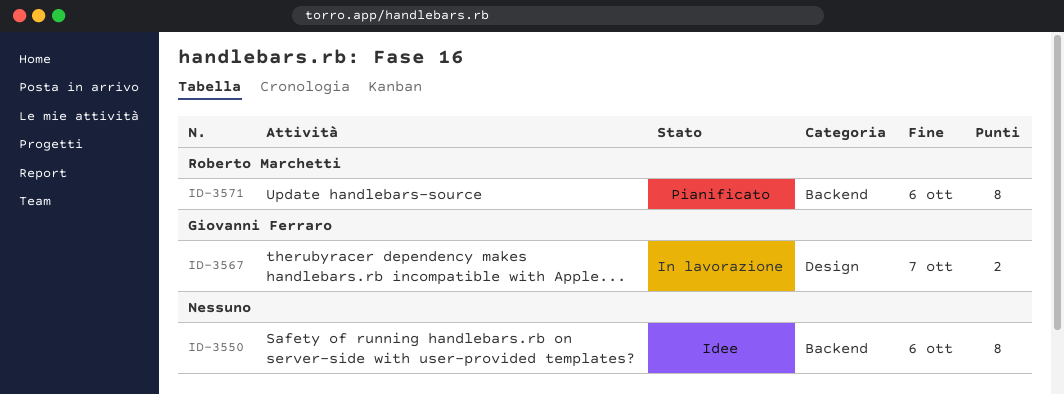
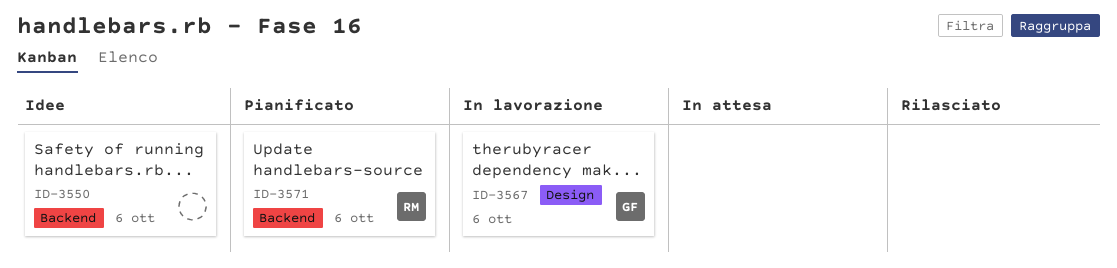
ID-3567, due: Oct 7 -> Oct 6

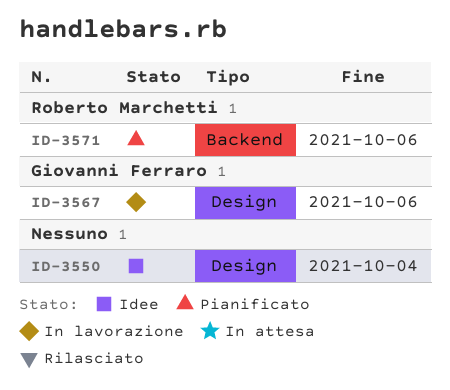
ID-3550, label: Backend -> Design
ID-3550, due: Oct 6 -> Oct 4

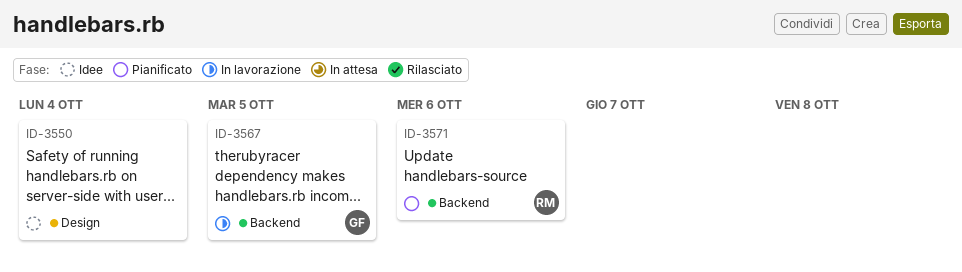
ID-3567, label: Design -> Backend
ID-3567, due: Oct 6 -> Oct 5

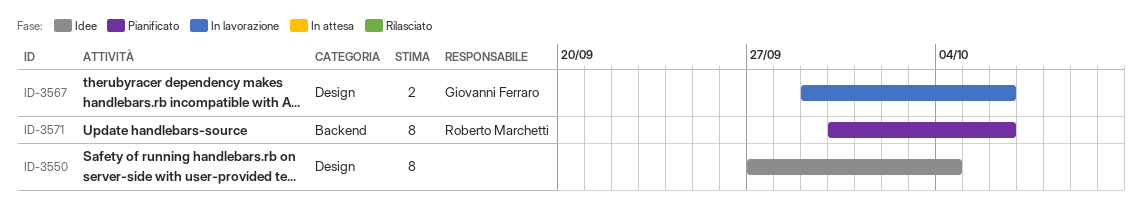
ID-3567, label: Backend -> Design
ID-3567, due: Oct 5 -> Oct 6

